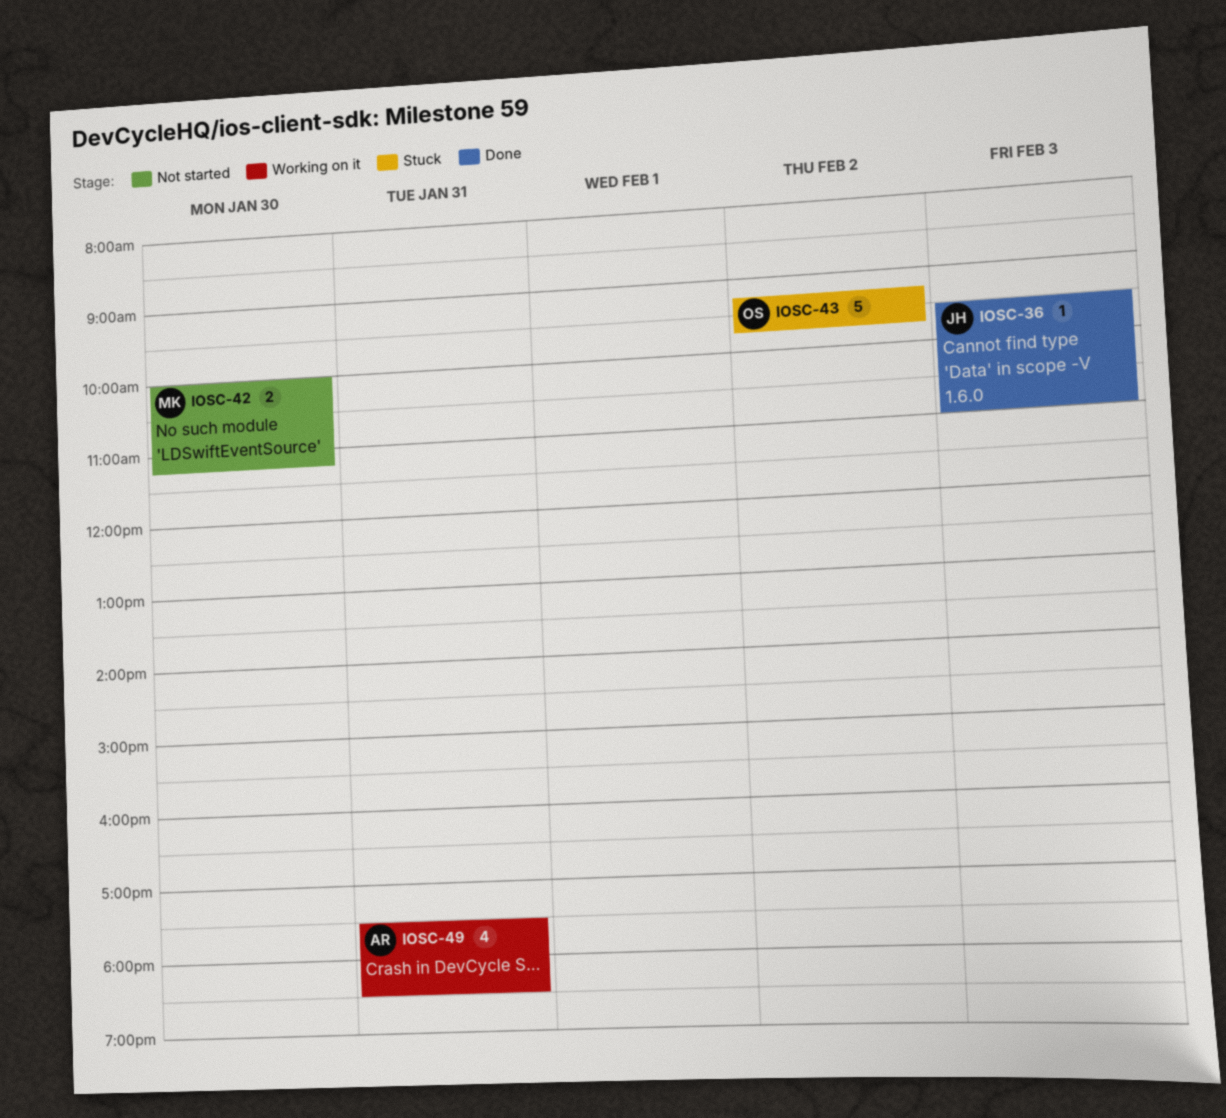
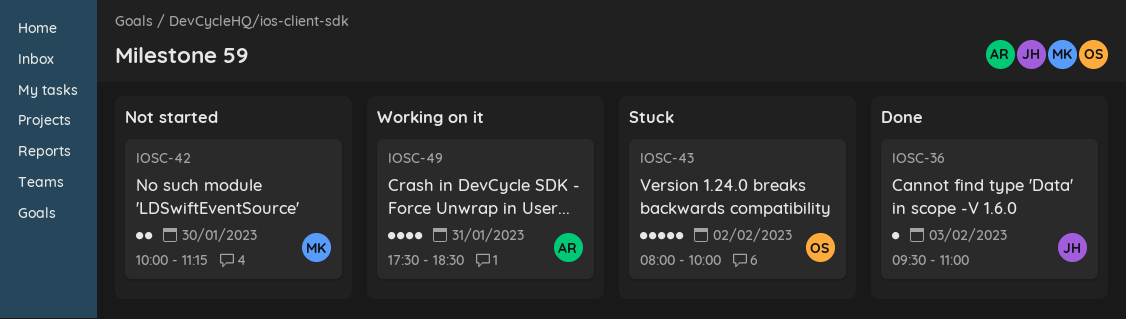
IOSC-43, begins: 09:15 -> 08:00
IOSC-43, ends: 09:45 -> 10:00

